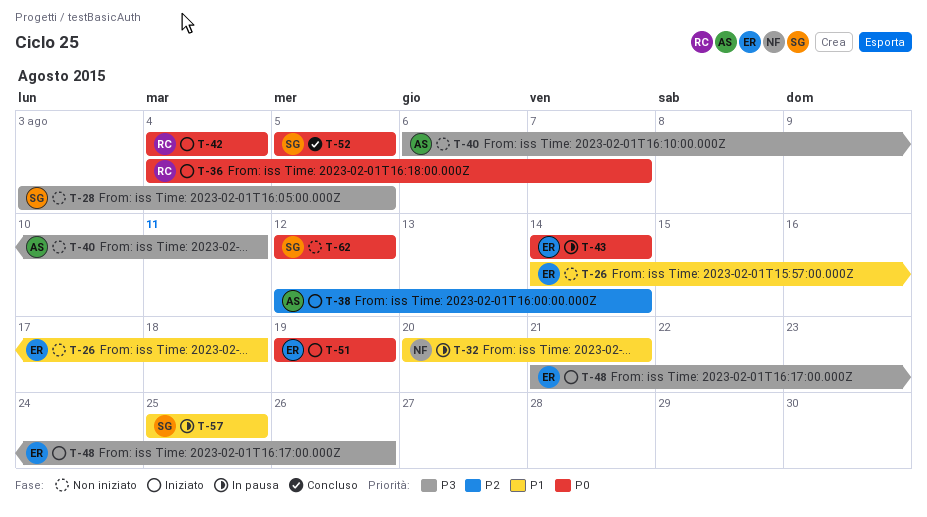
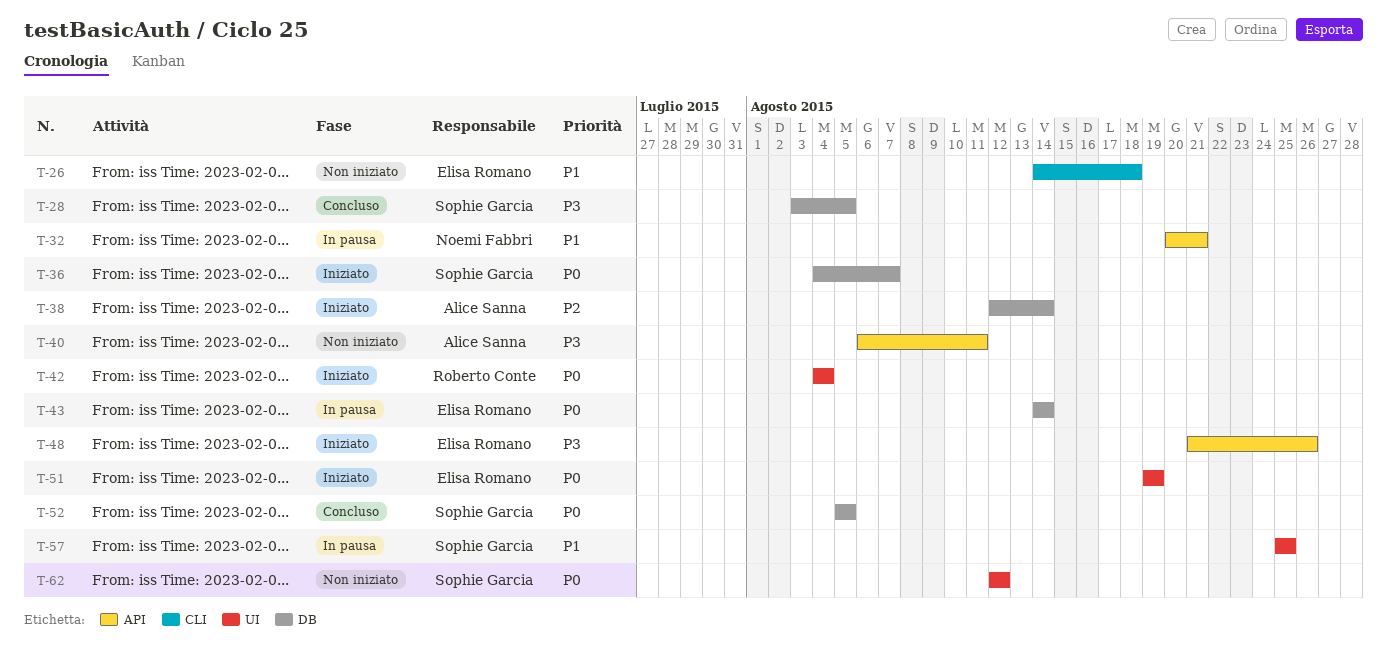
T-28, status: Non iniziato -> Concluso
T-36, owner: Roberto Conte -> Sophie Garcia

